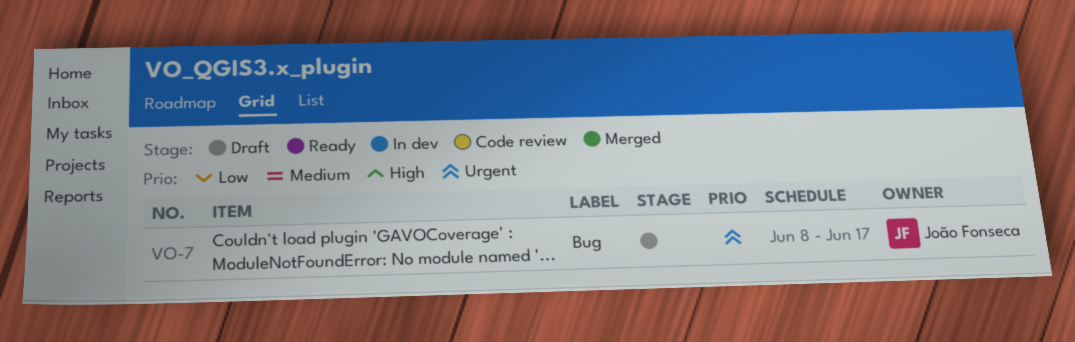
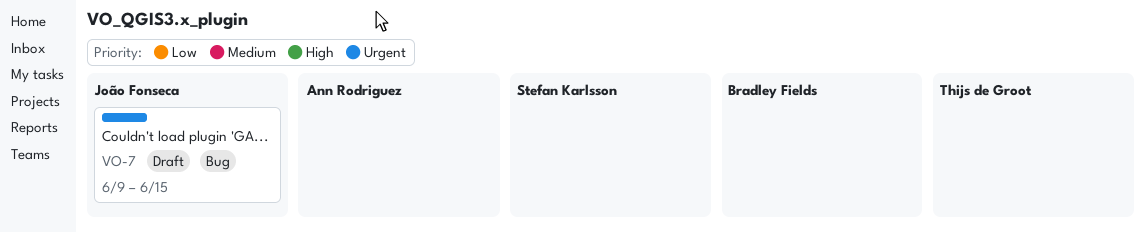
VO-7, start: Jun 8 -> Jun 9
VO-7, due: Jun 17 -> Jun 15

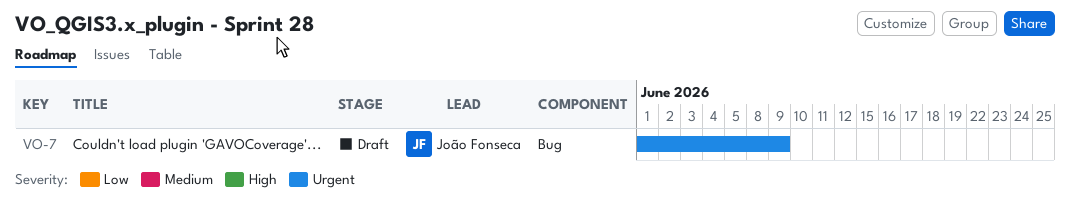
VO-7, start: Jun 9 -> Jun 1
VO-7, due: Jun 15 -> Jun 9

